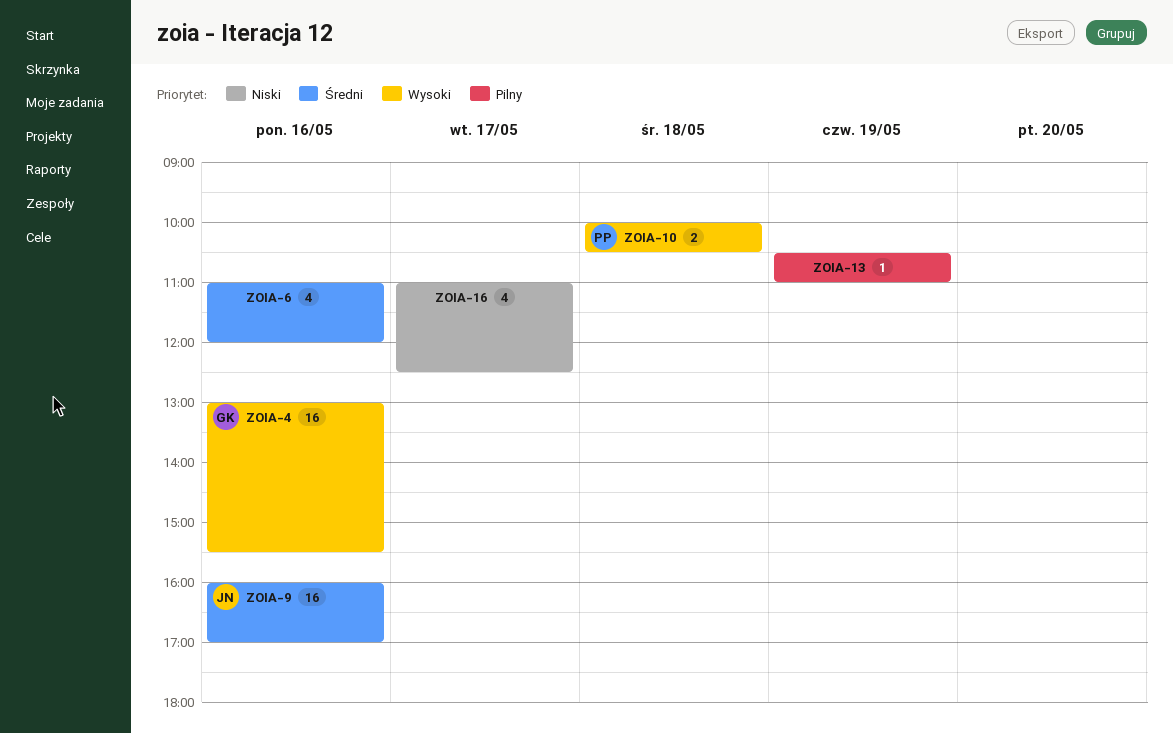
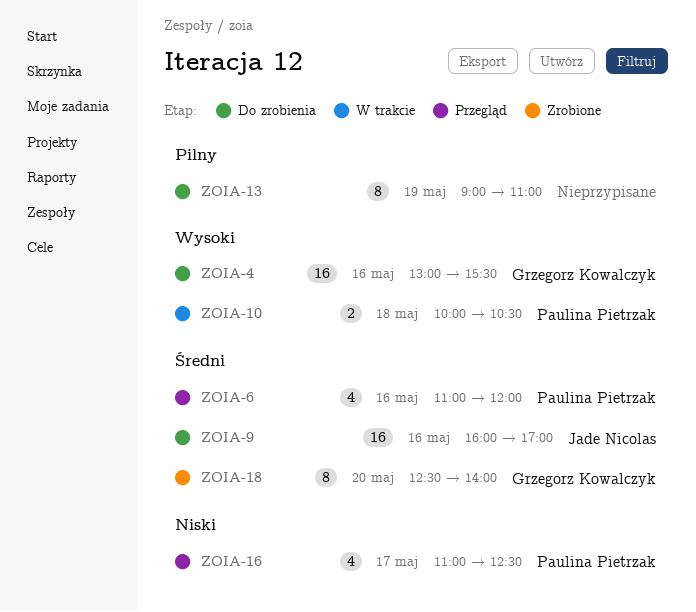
ZOIA-6, owner: none -> Paulina Pietrzak
ZOIA-13, estimate: 1 -> 8
ZOIA-13, begins: 10:30 -> 09:00
ZOIA-16, owner: none -> Paulina Pietrzak
ZOIA-18: none -> present

